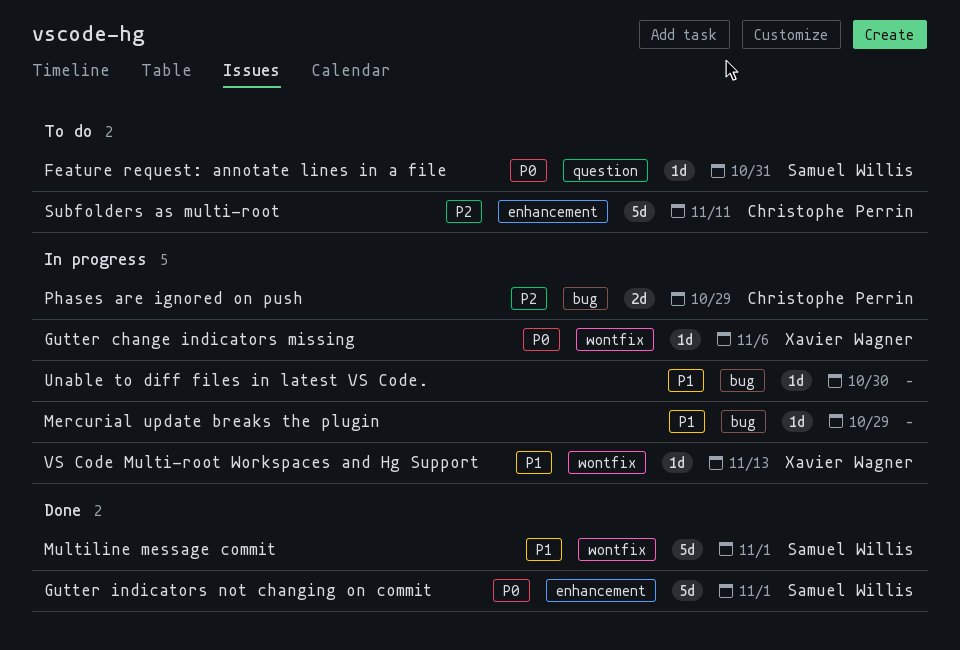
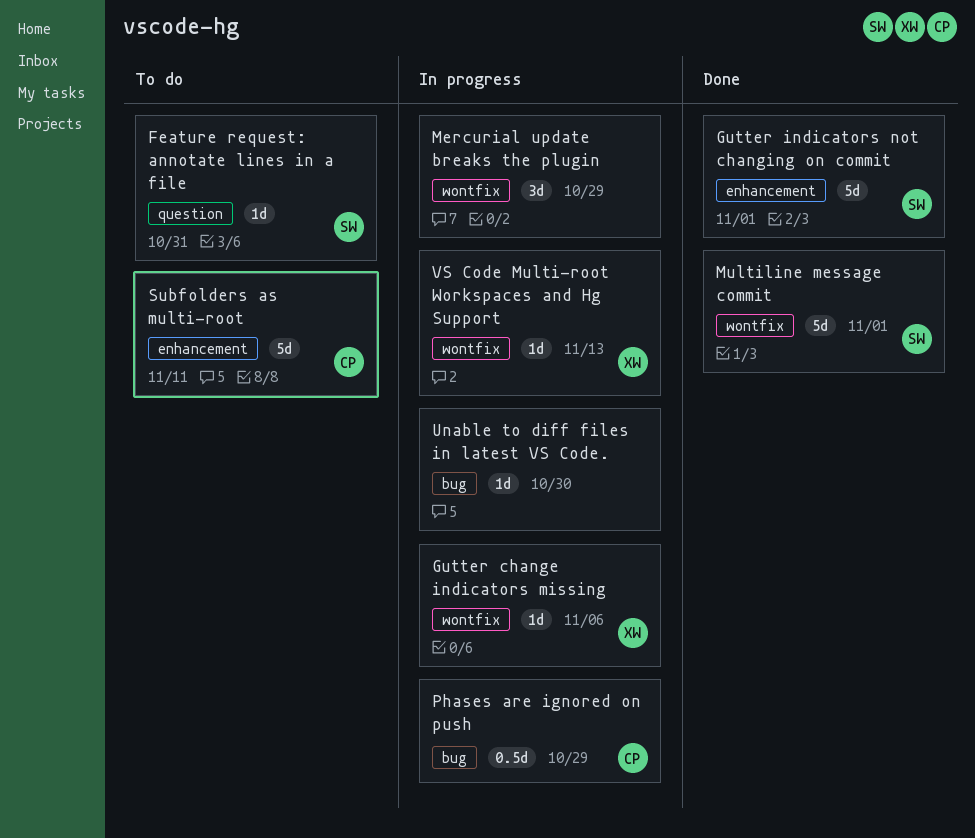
Mercurial update breaks the plugin, label: bug -> wontfix
Mercurial update breaks the plugin, estimate: 1d -> 3d
Phases are ignored on push, estimate: 2d -> 0.5d

